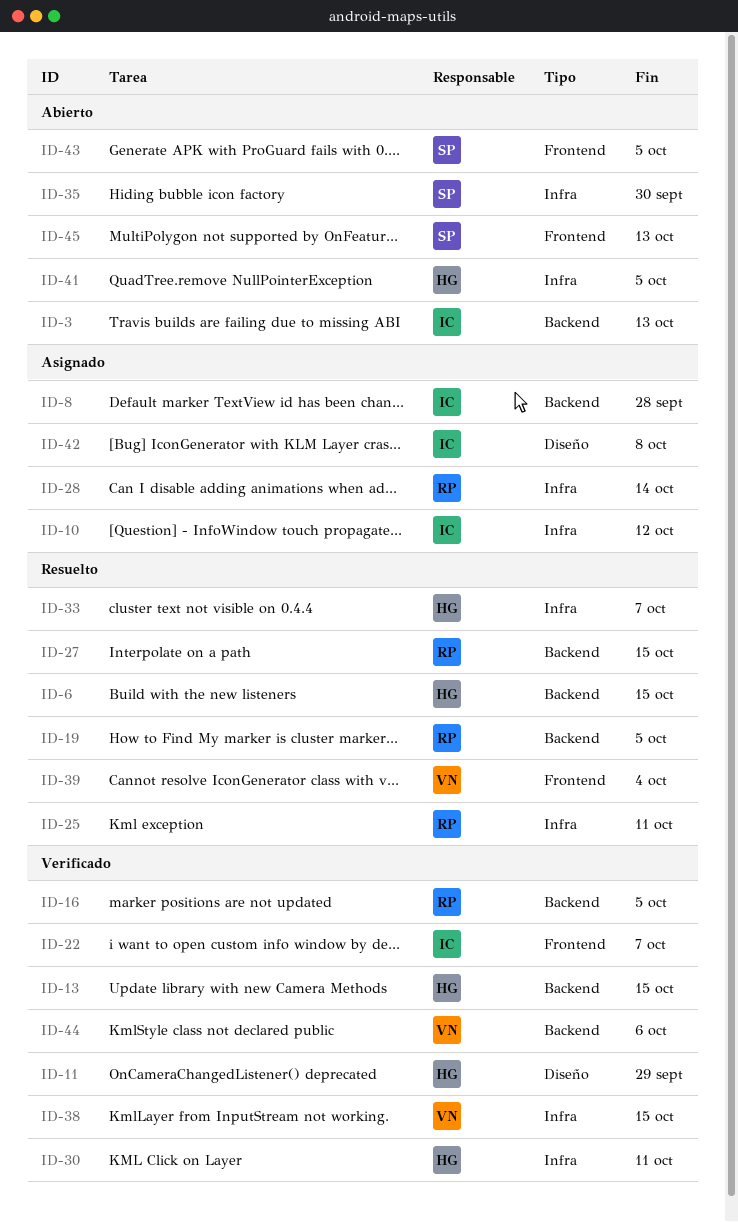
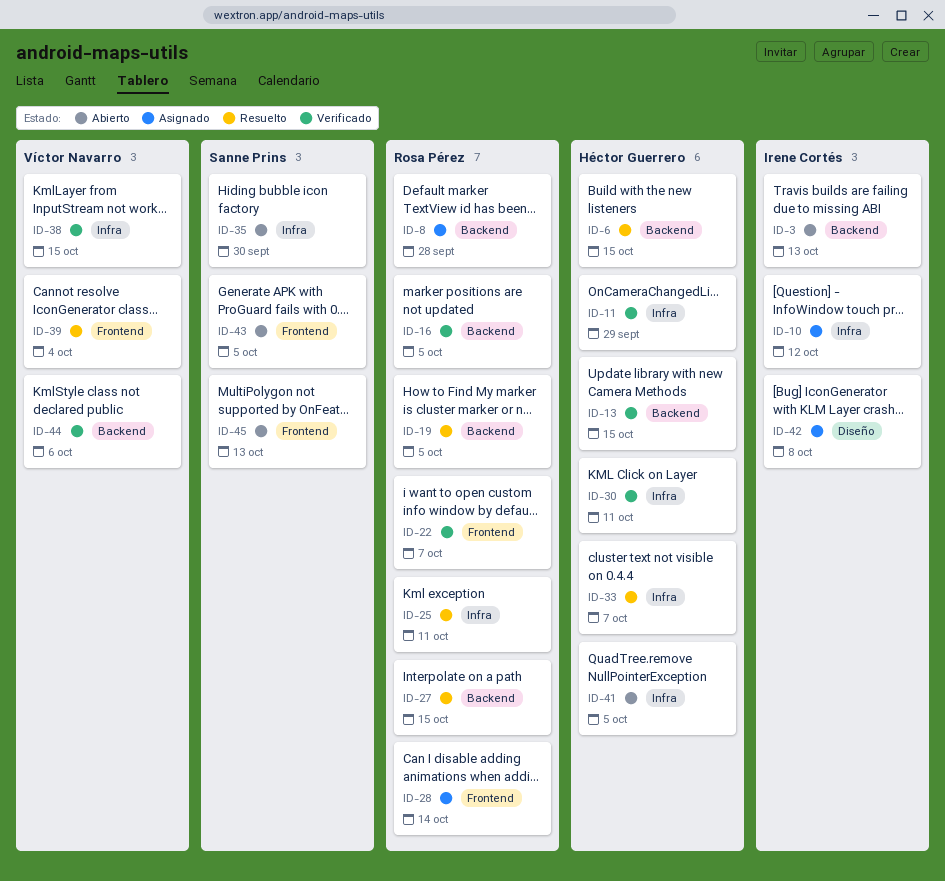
ID-8, owner: Irene Cortés -> Rosa Pérez
ID-11, label: Diseño -> Infra
ID-22, owner: Irene Cortés -> Rosa Pérez
ID-28, label: Infra -> Frontend

